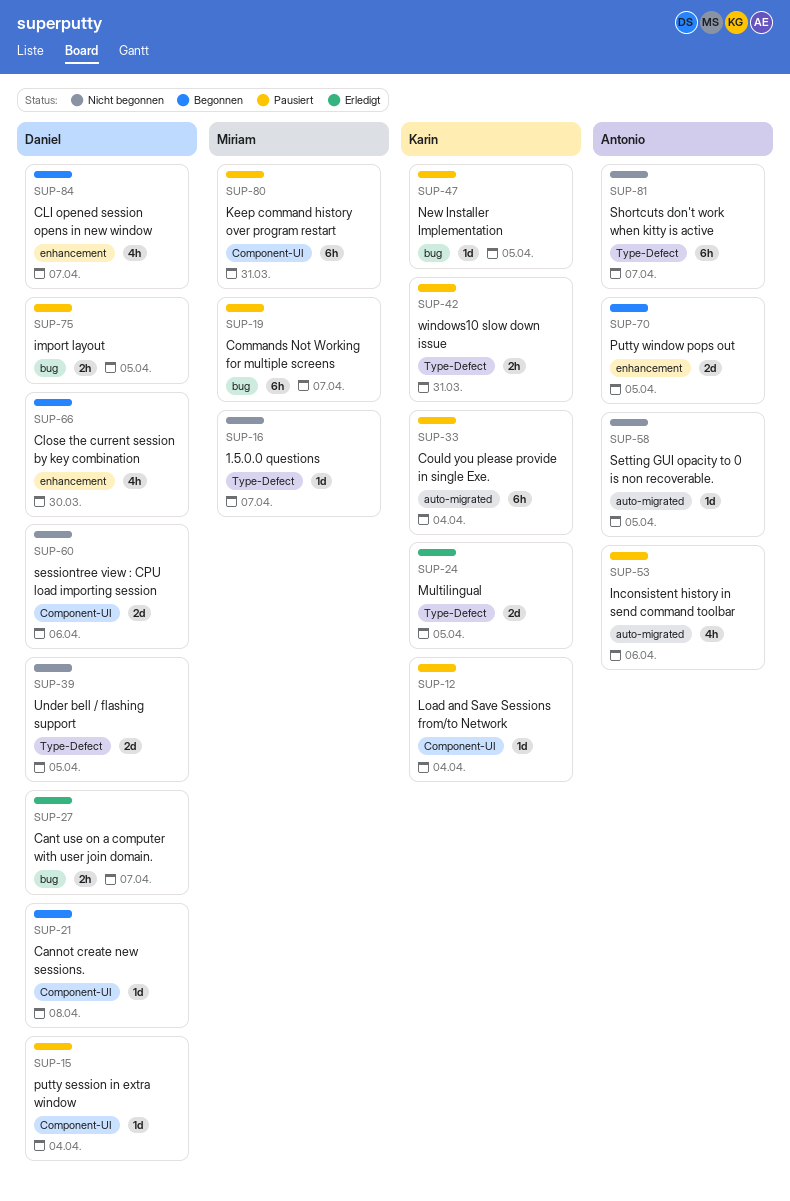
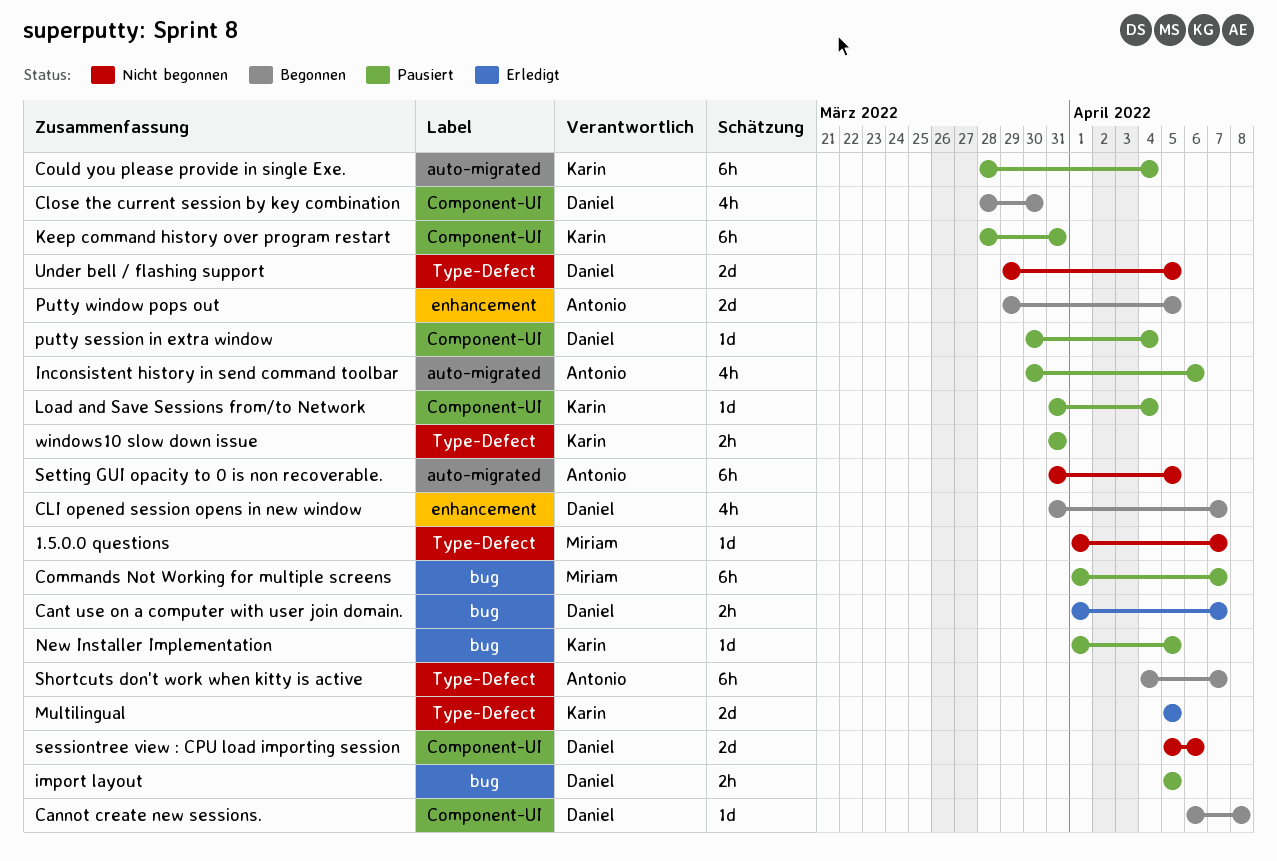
Close the current session by key combination, label: enhancement -> Component-UI
Keep command history over program restart, owner: Miriam -> Karin
Setting GUI opacity to 0 is non recoverable., estimate: 1d -> 6h
Shortcuts don't work when kitty is active, status: Nicht begonnen -> Begonnen

